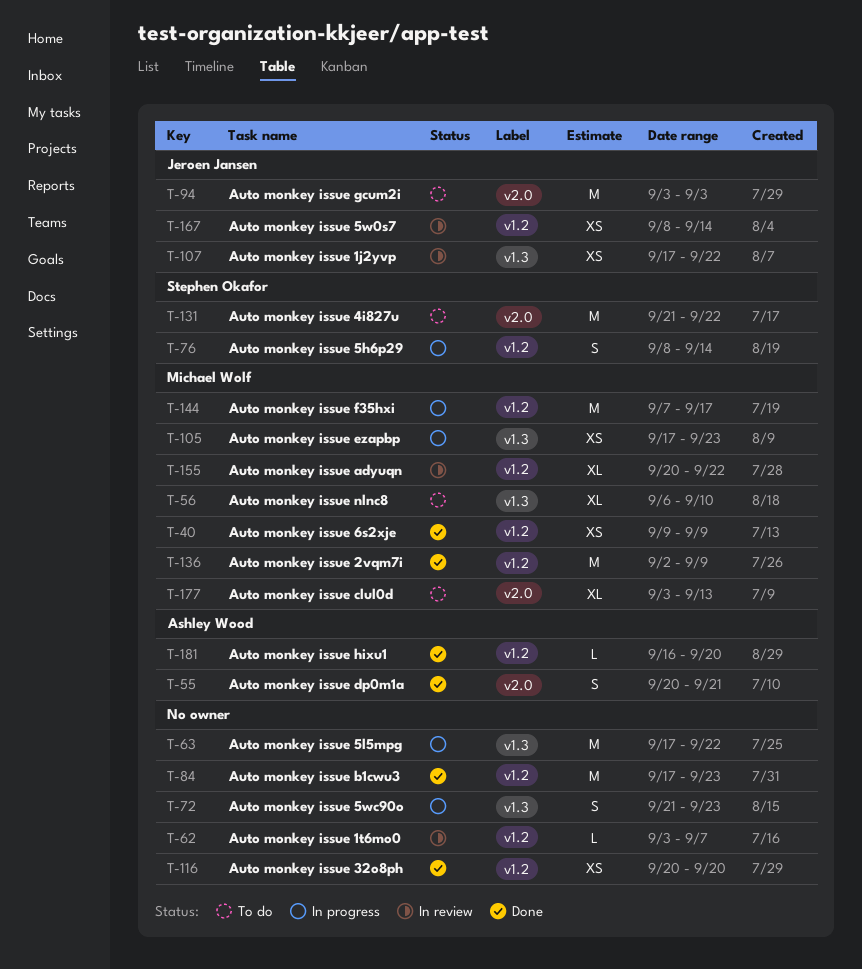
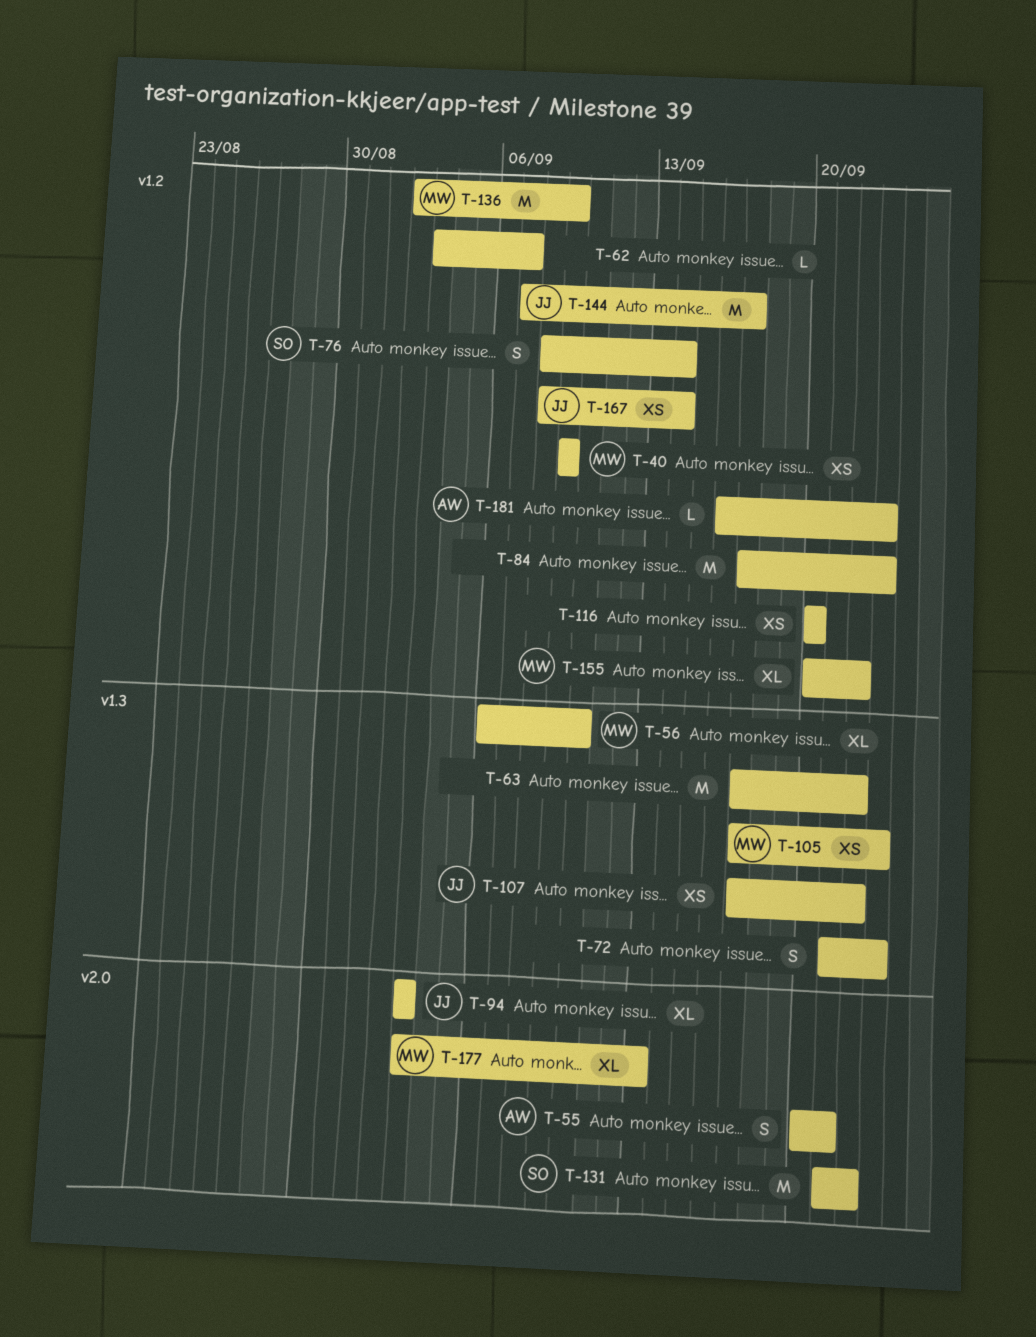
T-94, estimate: M -> XL
T-144, owner: Michael Wolf -> Jeroen Jansen
T-181, due: Sep 20 -> Sep 23

